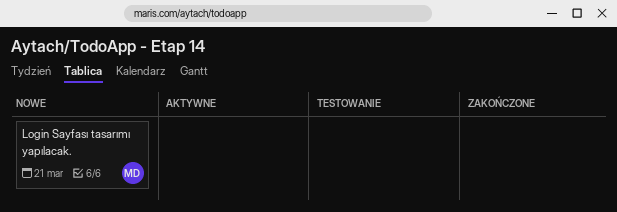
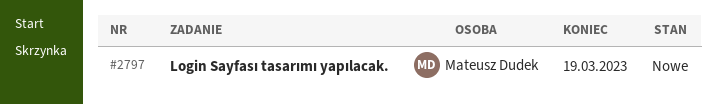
Login Sayfası tasarımı yapılacak., due: Mar 21 -> Mar 19

